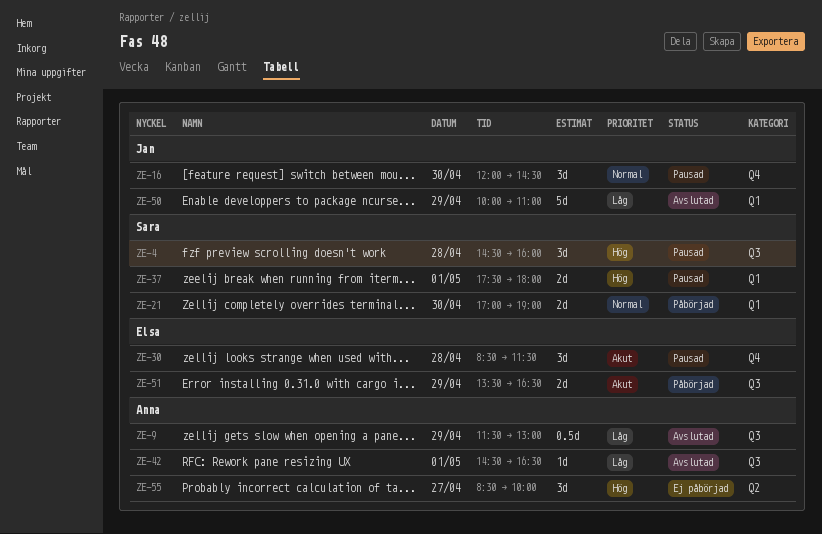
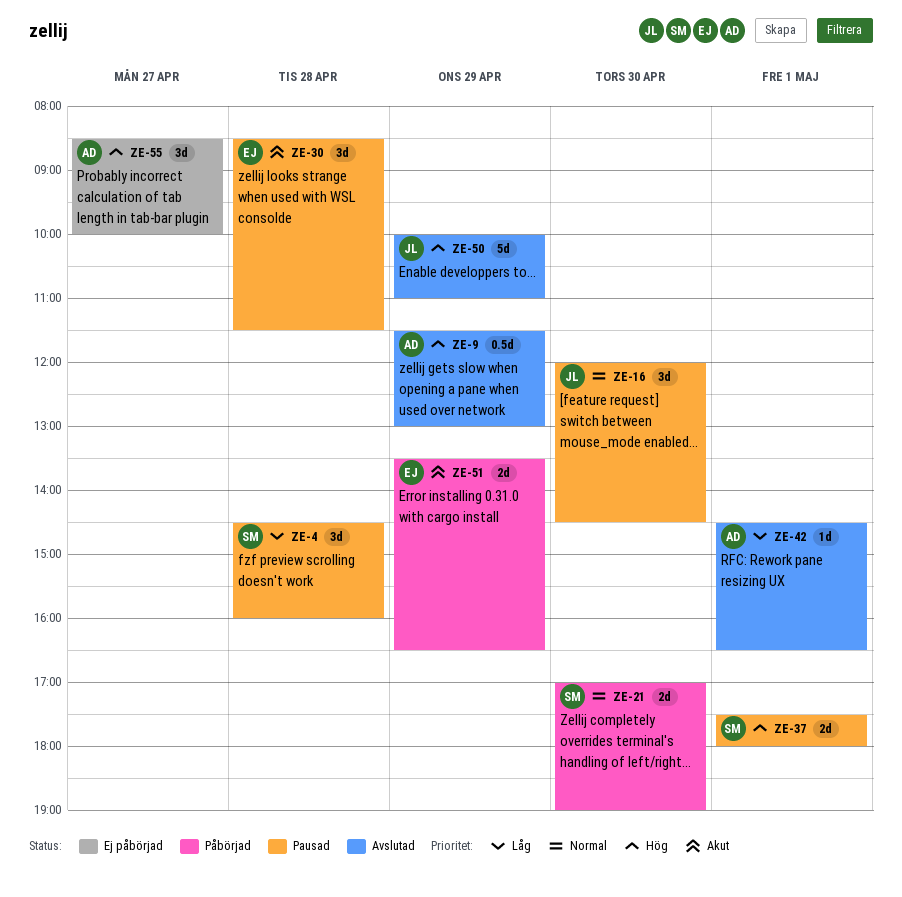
ZE-4, priority: Hög -> Låg
ZE-9, priority: Låg -> Hög
ZE-50, priority: Låg -> Hög

